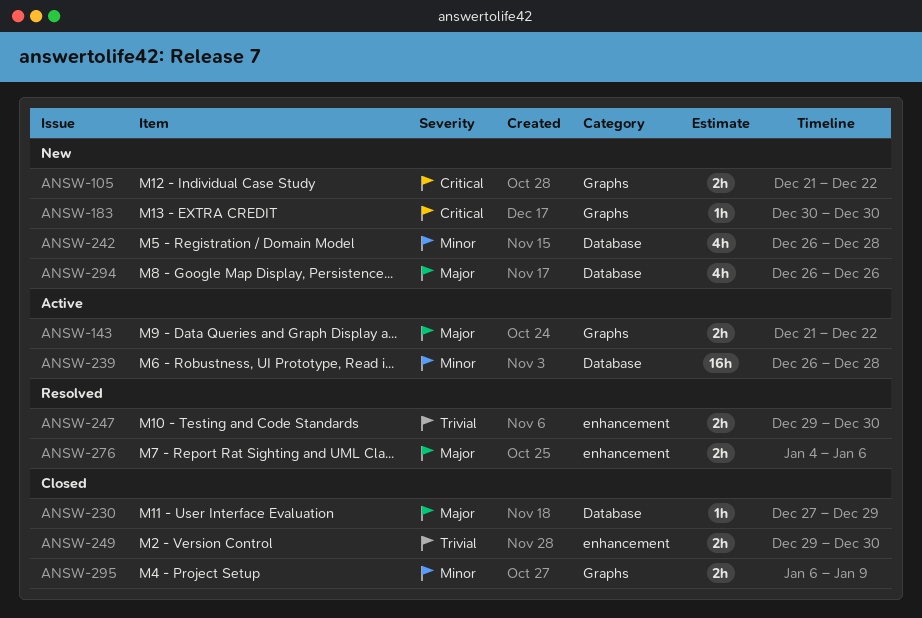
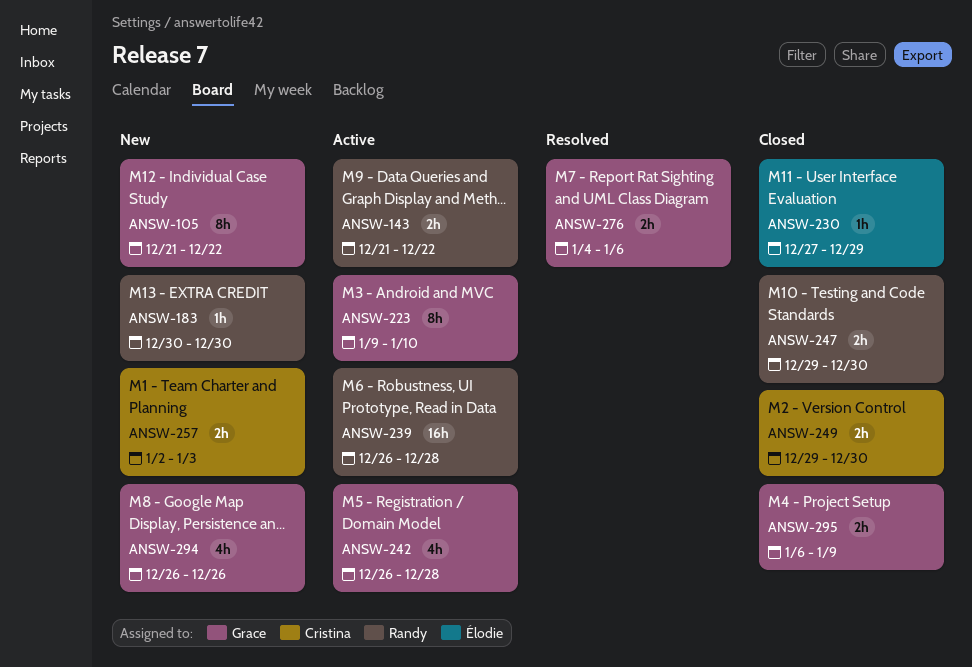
ANSW-105, estimate: 2h -> 8h
ANSW-223: none -> present
ANSW-242, status: New -> Active
ANSW-247, status: Resolved -> Closed
ANSW-257: none -> present

